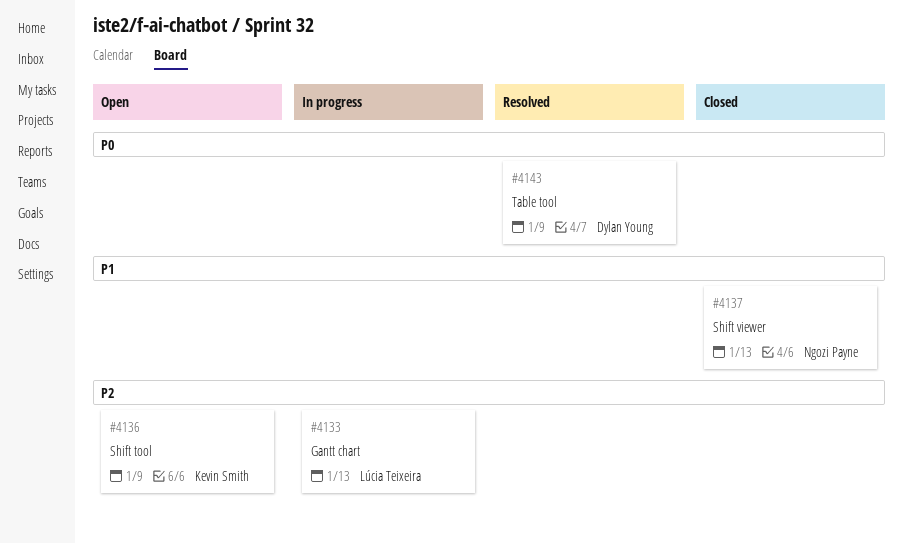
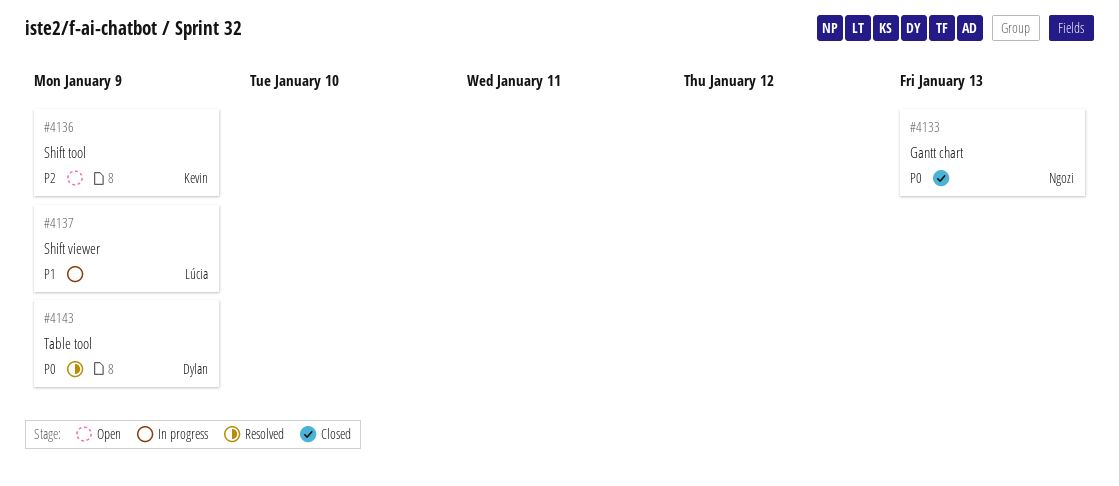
#4133, status: In progress -> Closed
#4133, owner: Lúcia Teixeira -> Ngozi Payne
#4133, priority: P2 -> P0
#4137, status: Closed -> In progress
#4137, owner: Ngozi Payne -> Lúcia Teixeira
#4137, due: Jan 13 -> Jan 9

